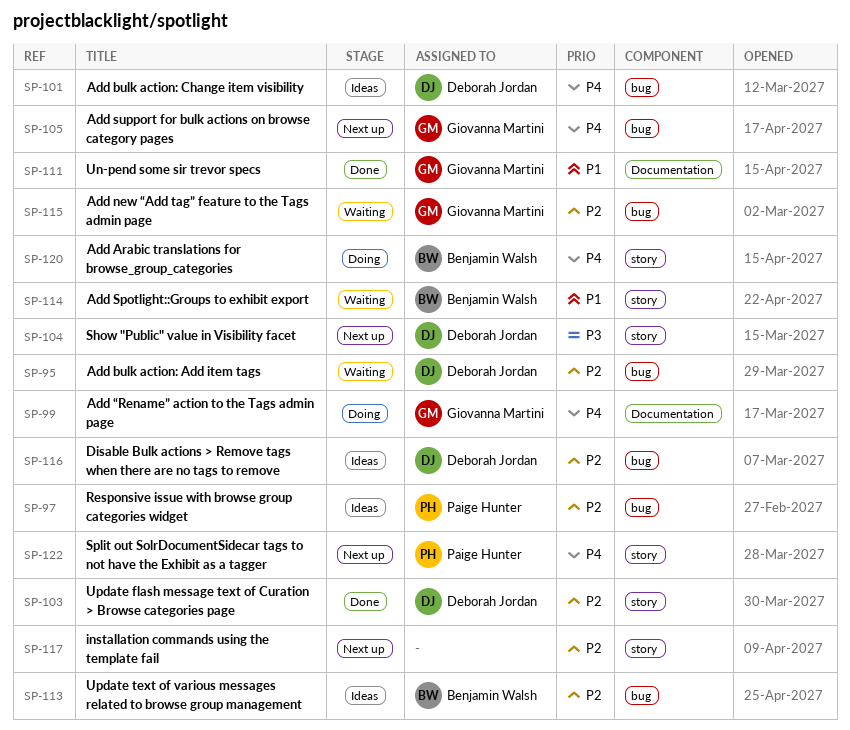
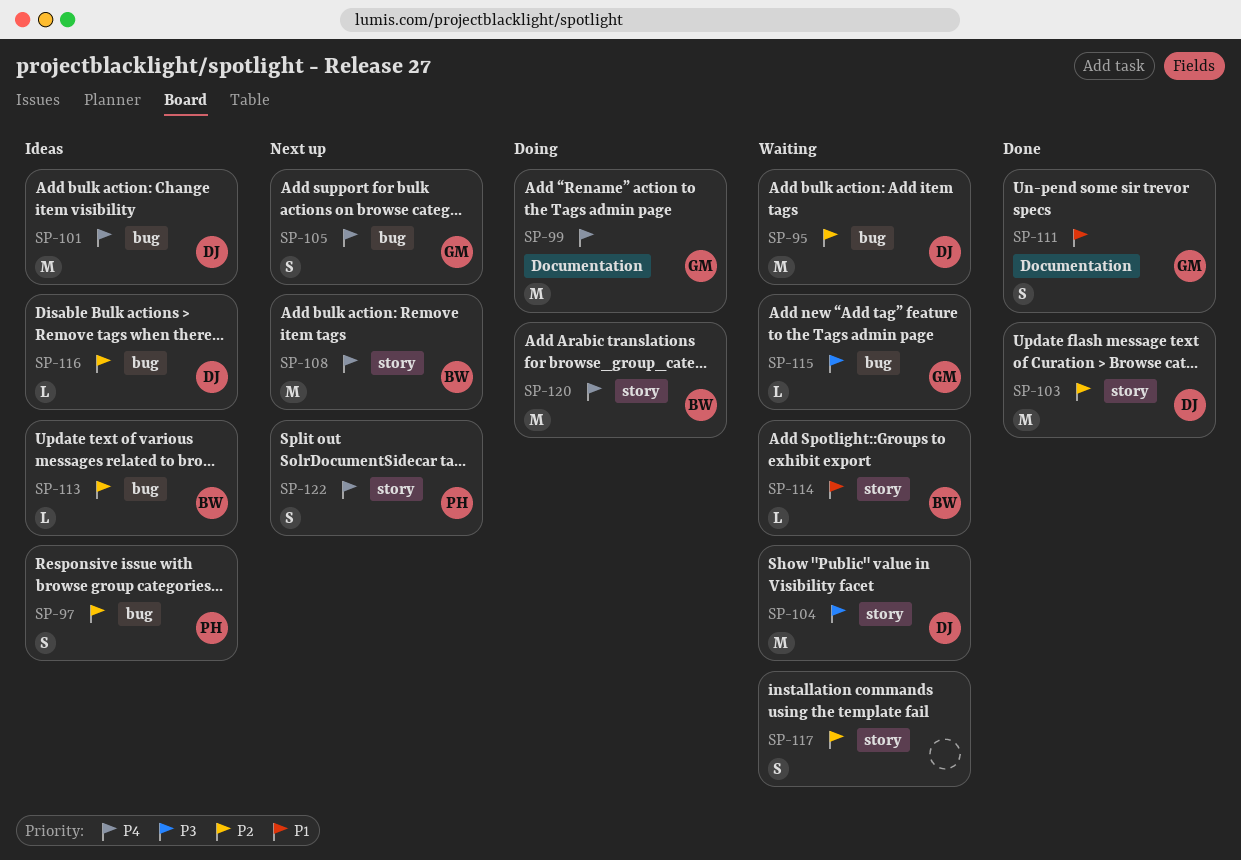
SP-104, status: Next up -> Waiting
SP-108: none -> present
SP-115, priority: P2 -> P3
SP-117, status: Next up -> Waiting

